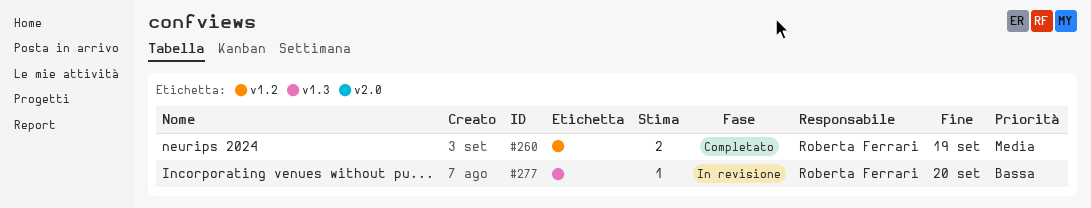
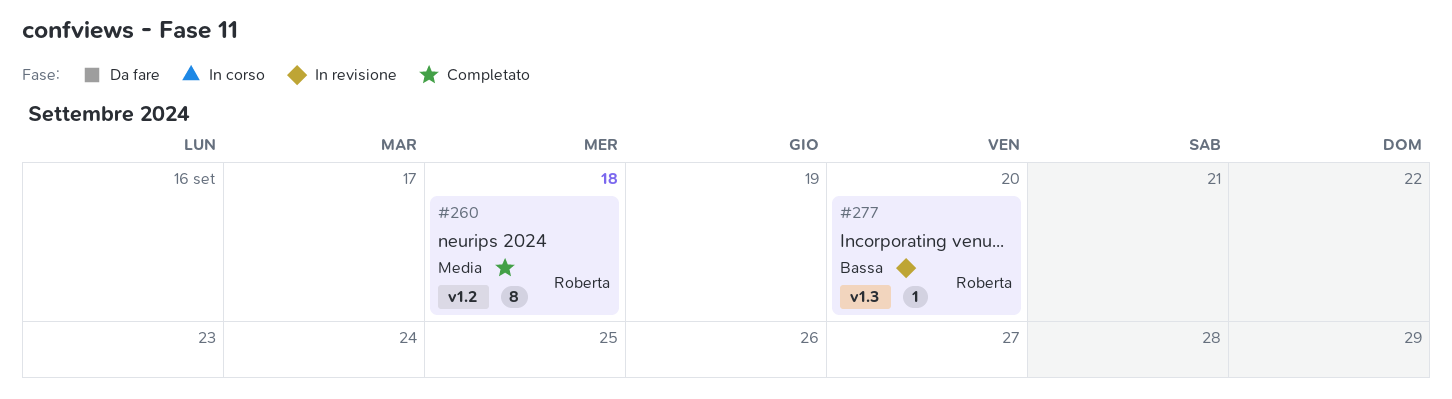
#260, estimate: 2 -> 8
#260, due: Sep 19 -> Sep 18

